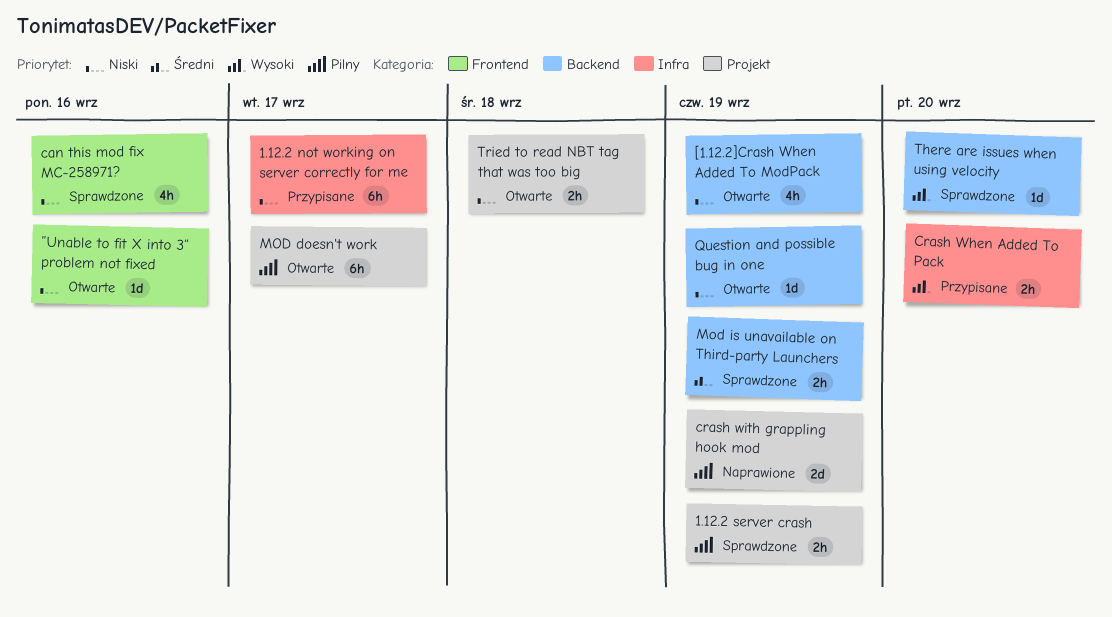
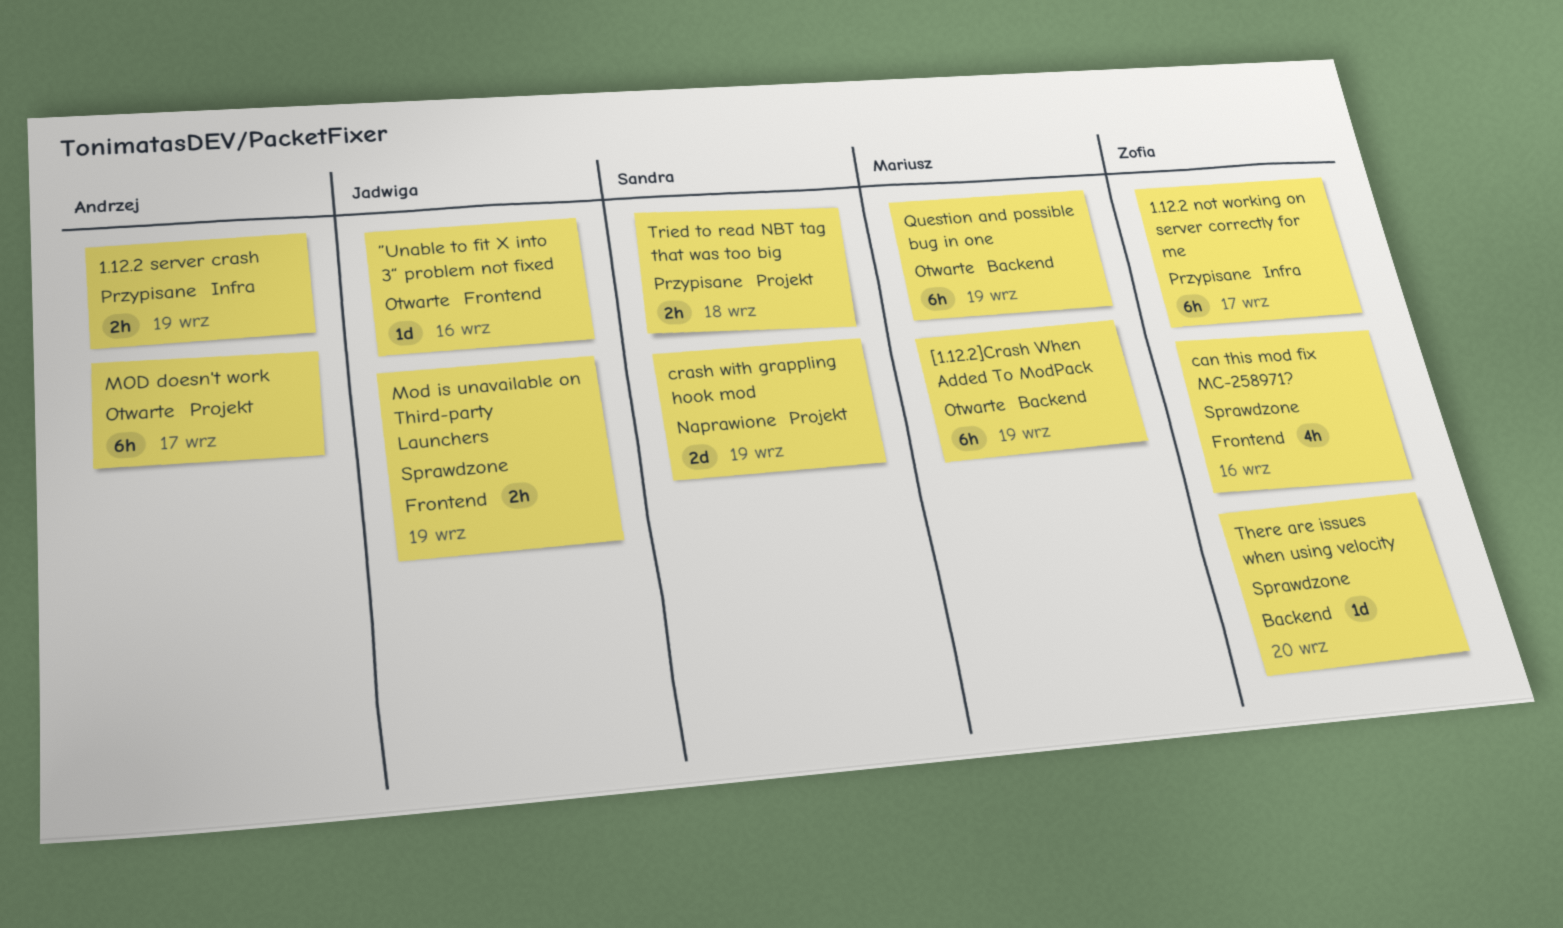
1.12.2 server crash, status: Sprawdzone -> Przypisane
1.12.2 server crash, label: Projekt -> Infra
[1.12.2]Crash When Added To ModPack, estimate: 4h -> 6h
Crash When Added To Pack: present -> none
Mod is unavailable on Third-party Launchers, label: Backend -> Frontend
Question and possible bug in one, estimate: 1d -> 6h
Tried to read NBT tag that was too big, status: Otwarte -> Przypisane

